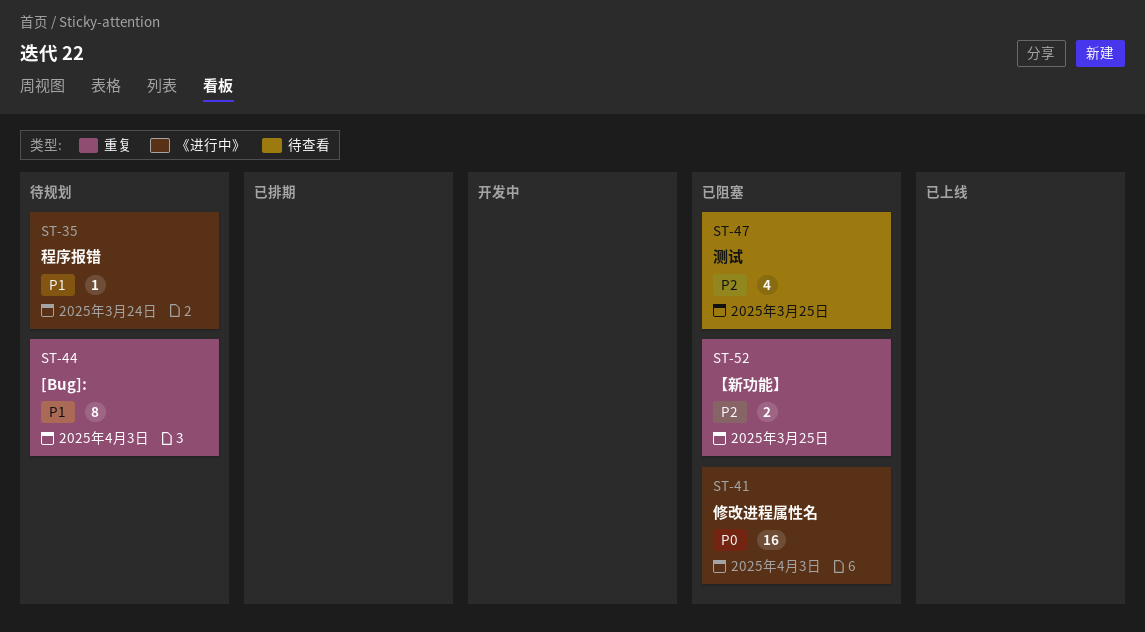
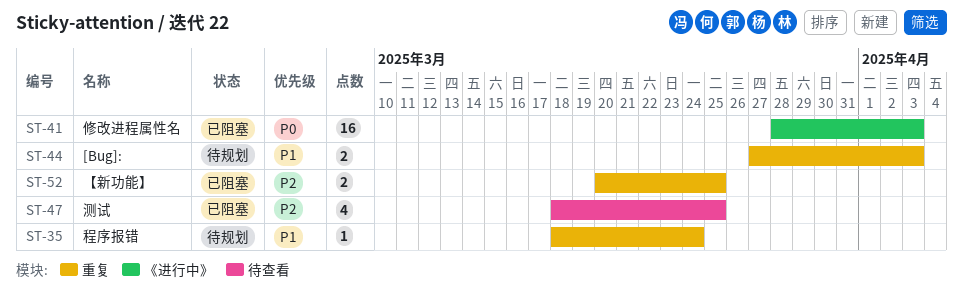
ST-35, label: 《进行中》 -> 重复
ST-44, estimate: 8 -> 2

